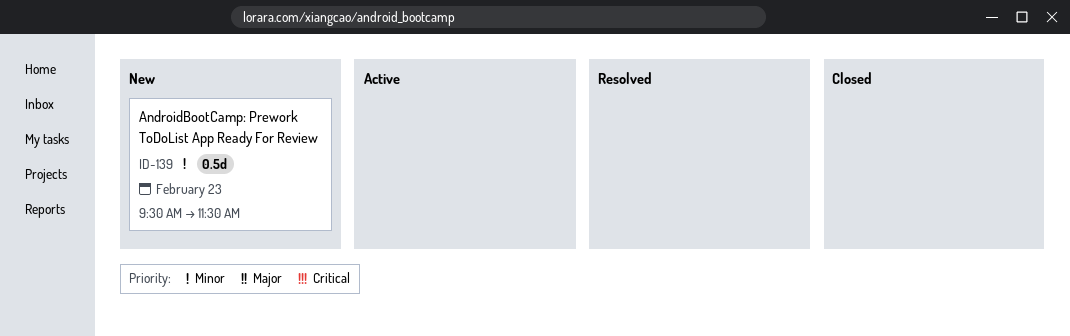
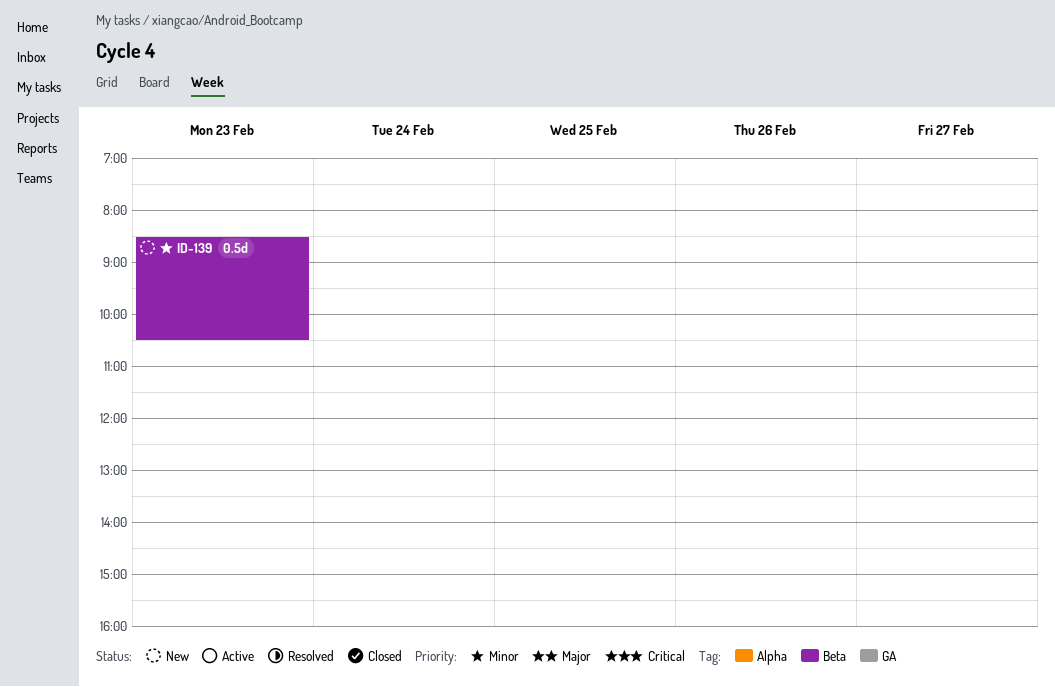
ID-139, begins: 09:30 -> 08:30
ID-139, ends: 11:30 -> 10:30

